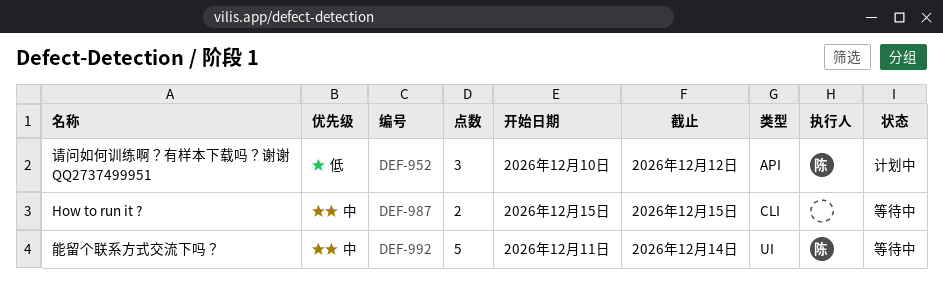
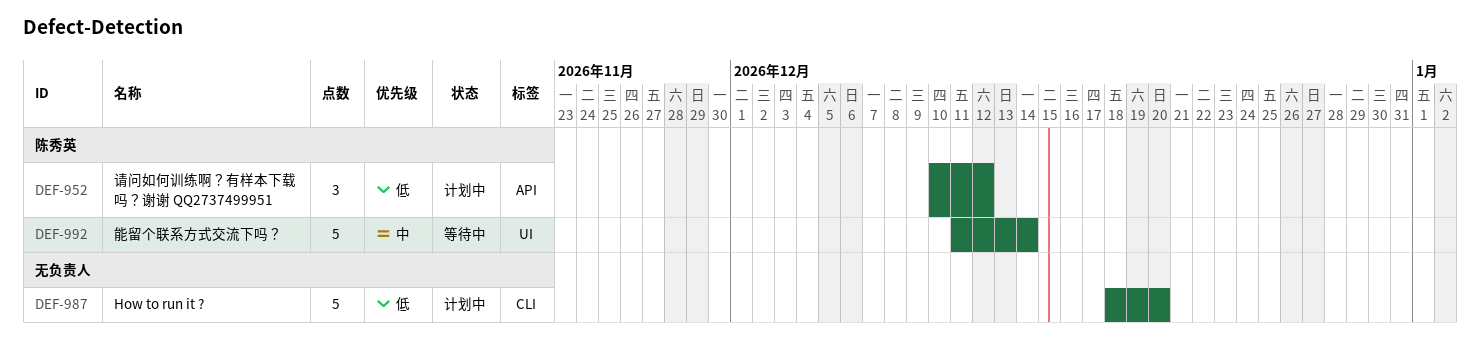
DEF-987, status: 等待中 -> 计划中
DEF-987, priority: 中 -> 低
DEF-987, estimate: 2 -> 5
DEF-987, start: Dec 15 -> Dec 18
DEF-987, due: Dec 15 -> Dec 20

